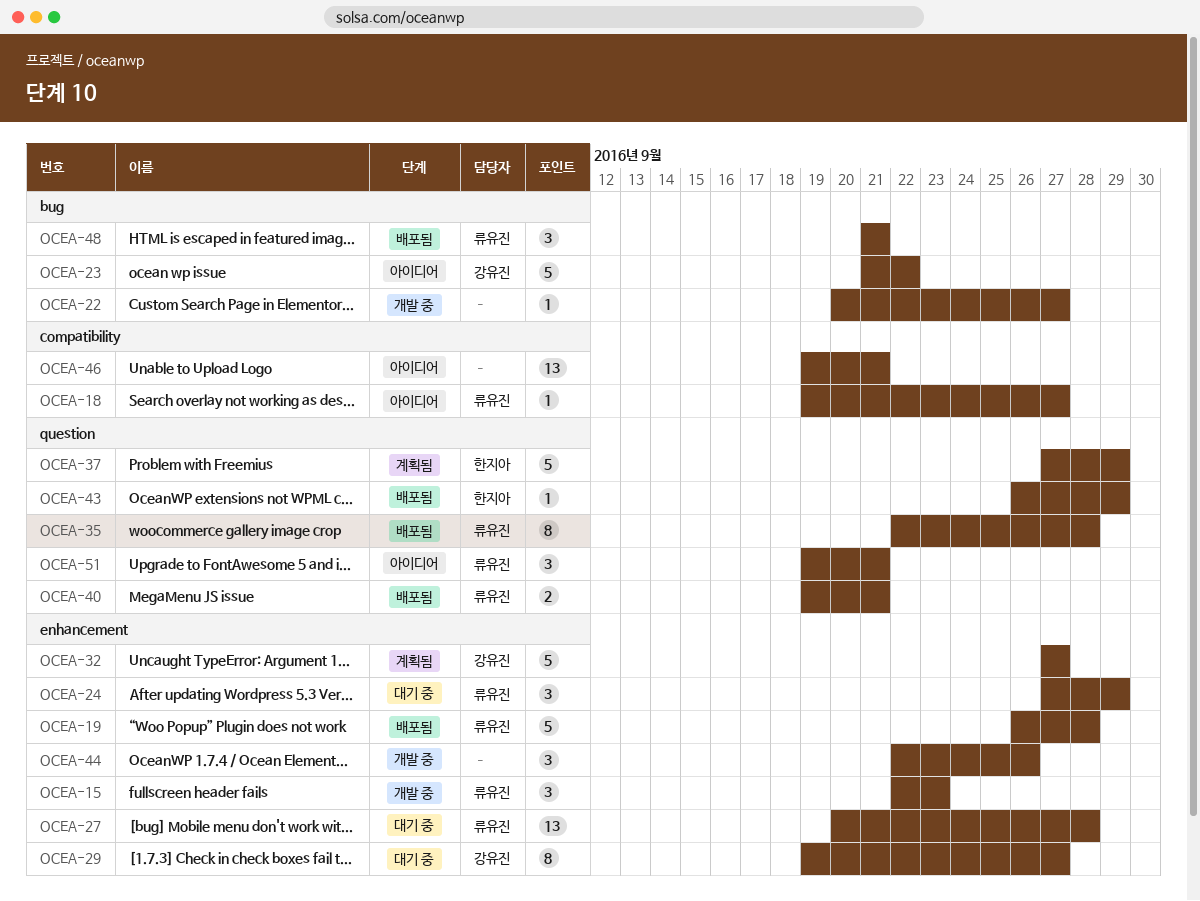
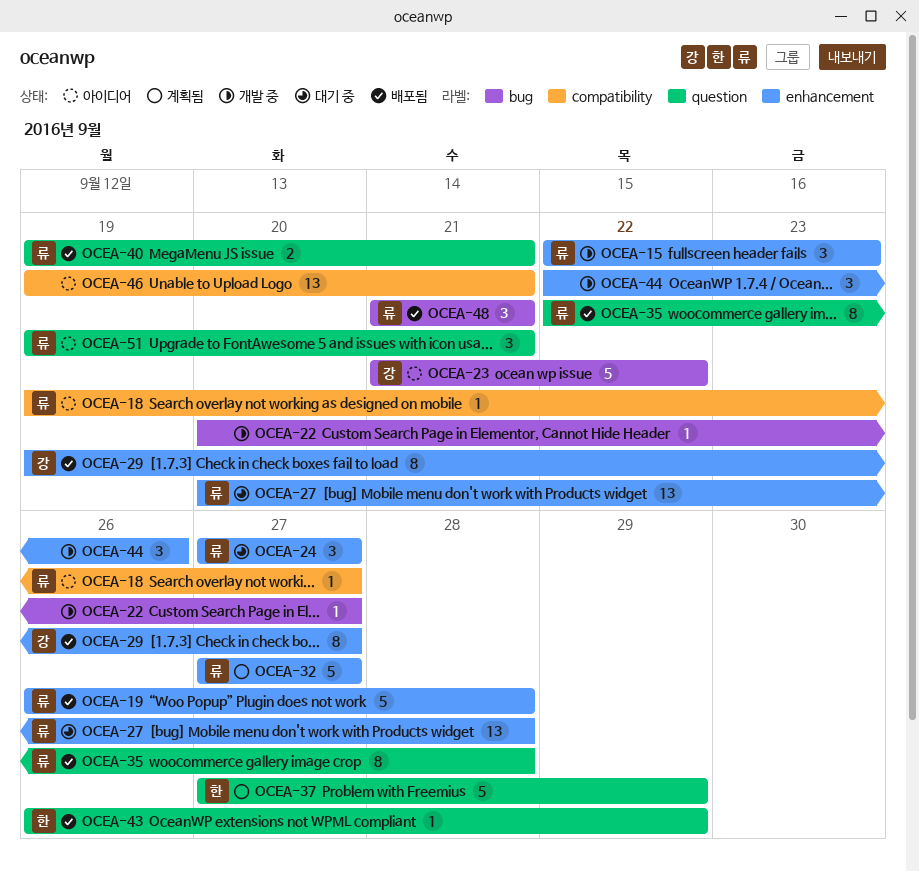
OCEA-24, due: Sep 29 -> Sep 27
OCEA-29, status: 대기 중 -> 배포됨
OCEA-32, owner: 강유진 -> 류유진

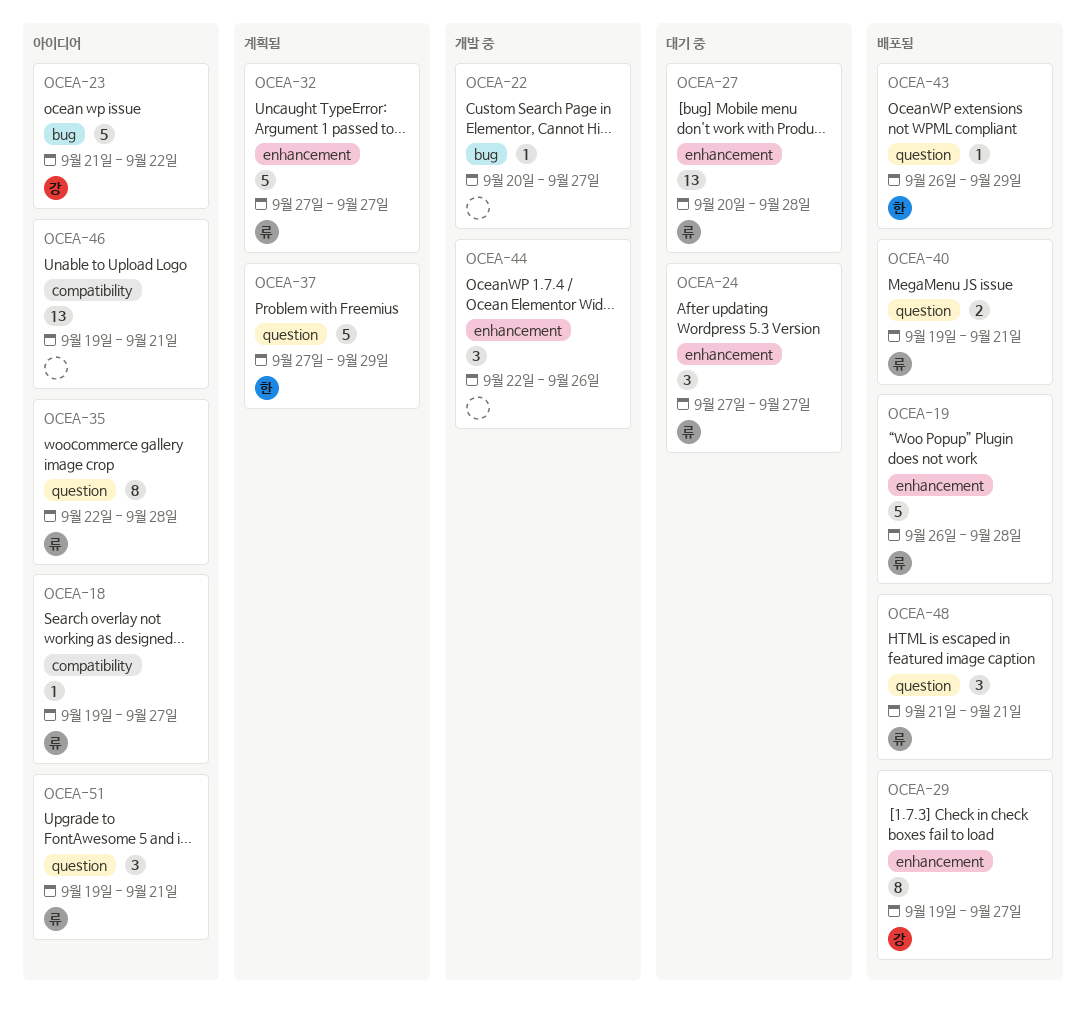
OCEA-15: present -> none
OCEA-35, status: 배포됨 -> 아이디어
OCEA-48, label: bug -> question

